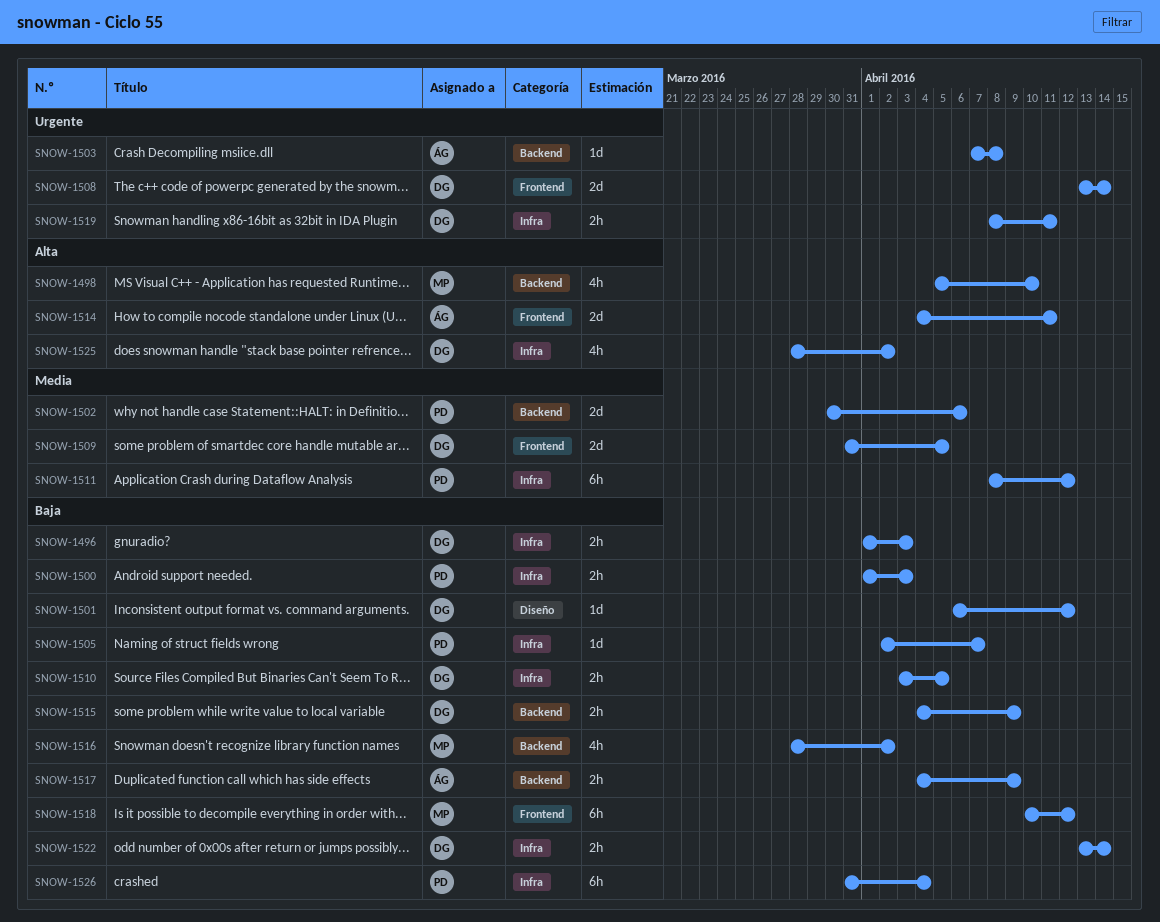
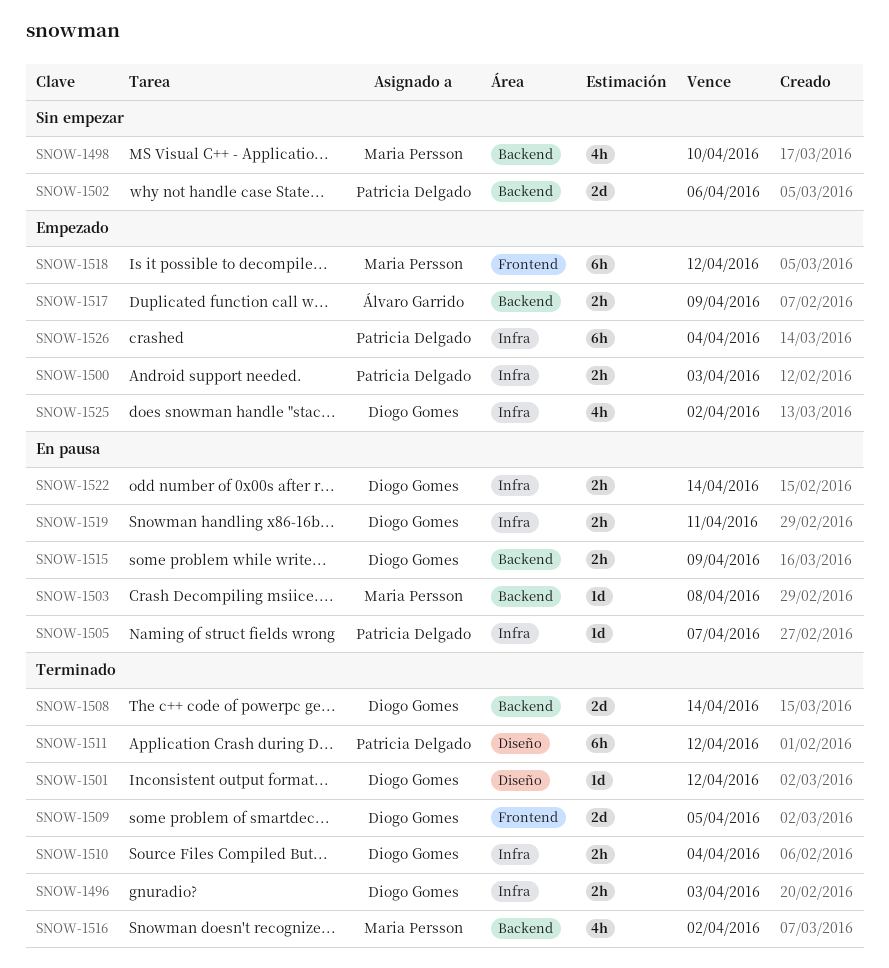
SNOW-1503, owner: Álvaro Garrido -> Maria Persson
SNOW-1508, label: Frontend -> Backend
SNOW-1510, due: Apr 5 -> Apr 4
SNOW-1511, label: Infra -> Diseño
SNOW-1514: present -> none

